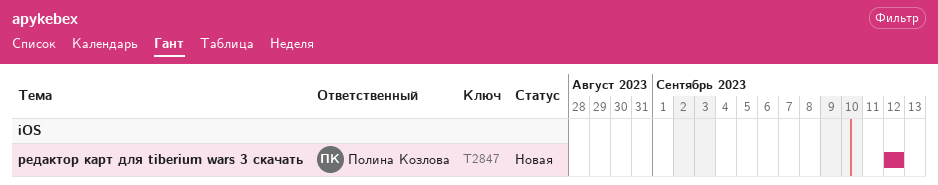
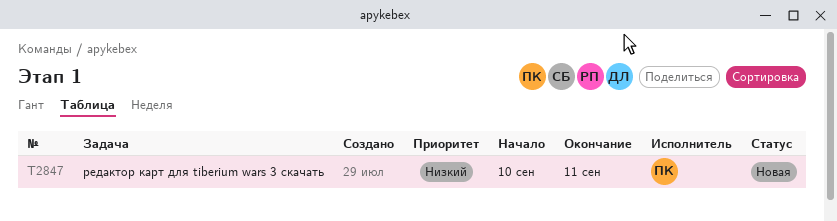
T2847, start: Sep 12 -> Sep 10
T2847, due: Sep 12 -> Sep 11

